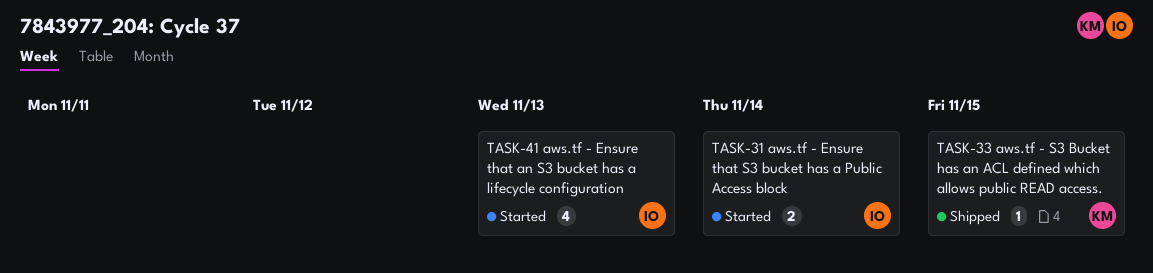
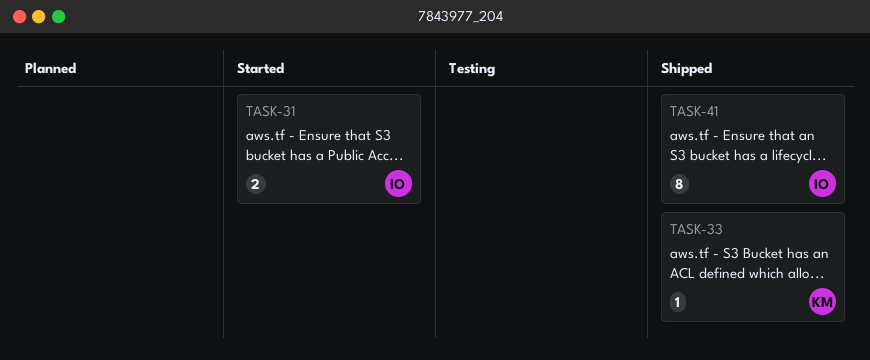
TASK-41, status: Started -> Shipped
TASK-41, estimate: 4 -> 8

